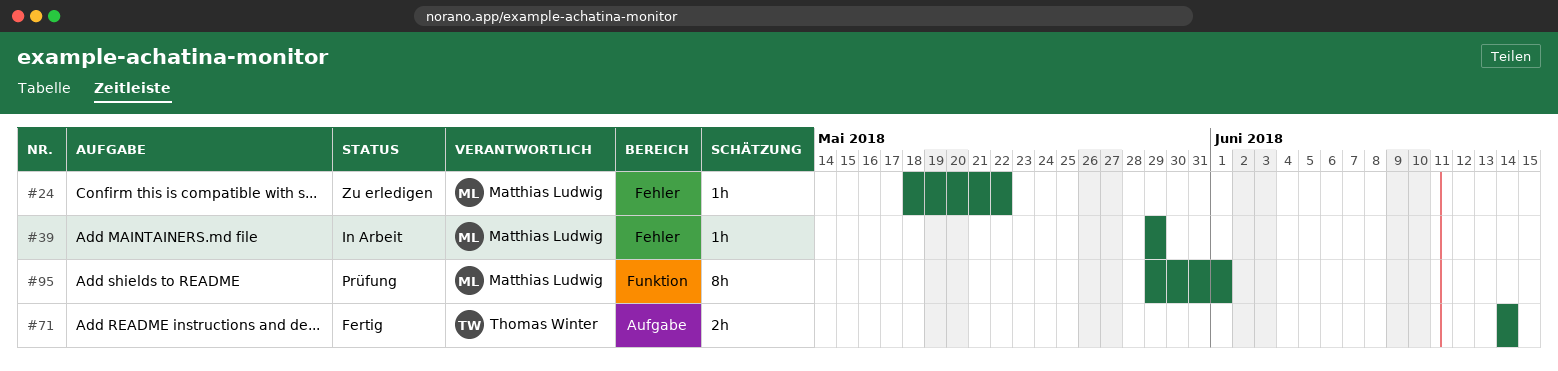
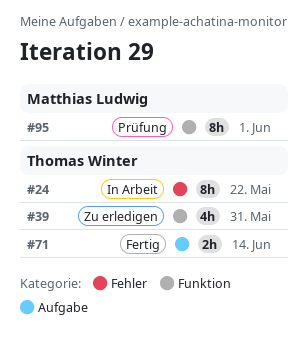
#24, status: Zu erledigen -> In Arbeit
#24, owner: Matthias Ludwig -> Thomas Winter
#24, estimate: 1h -> 8h
#39, status: In Arbeit -> Zu erledigen
#39, owner: Matthias Ludwig -> Thomas Winter
#39, label: Fehler -> Funktion
#39, estimate: 1h -> 4h
#39, due: May 29 -> May 31

